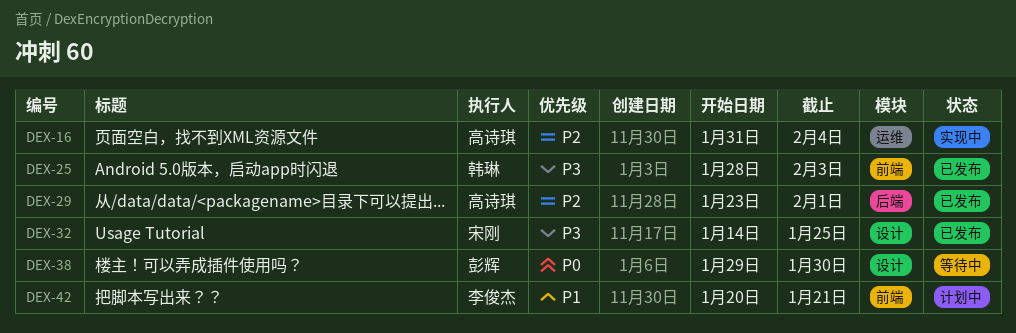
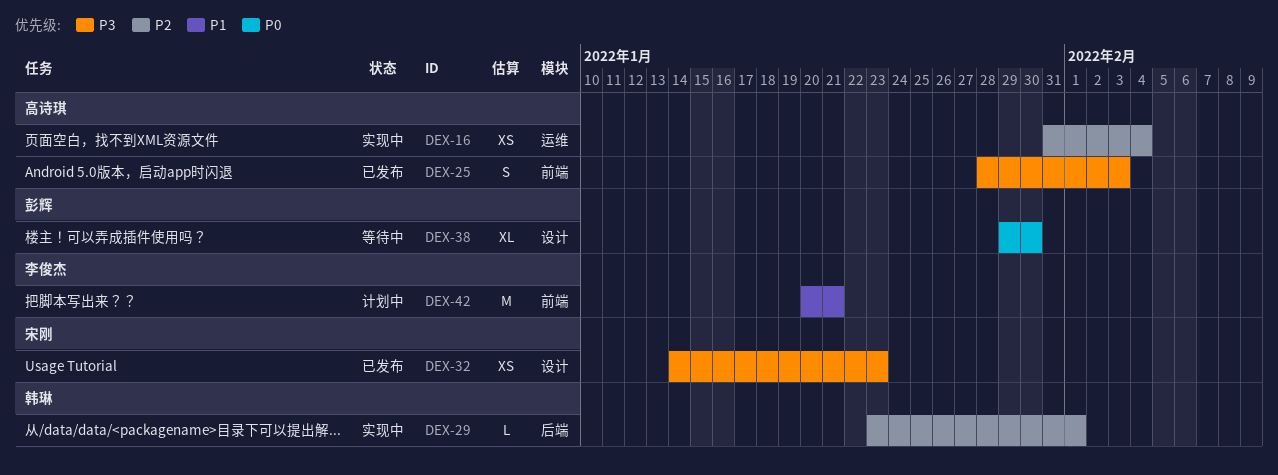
DEX-25, owner: 韩琳 -> 高诗琪
DEX-29, status: 已发布 -> 实现中
DEX-29, owner: 高诗琪 -> 韩琳
DEX-32, due: Jan 25 -> Jan 23

